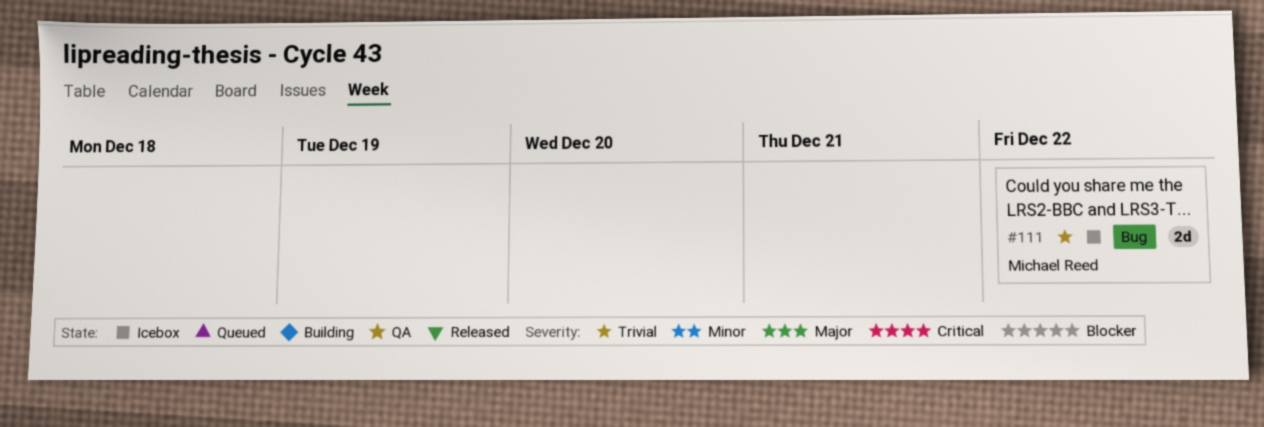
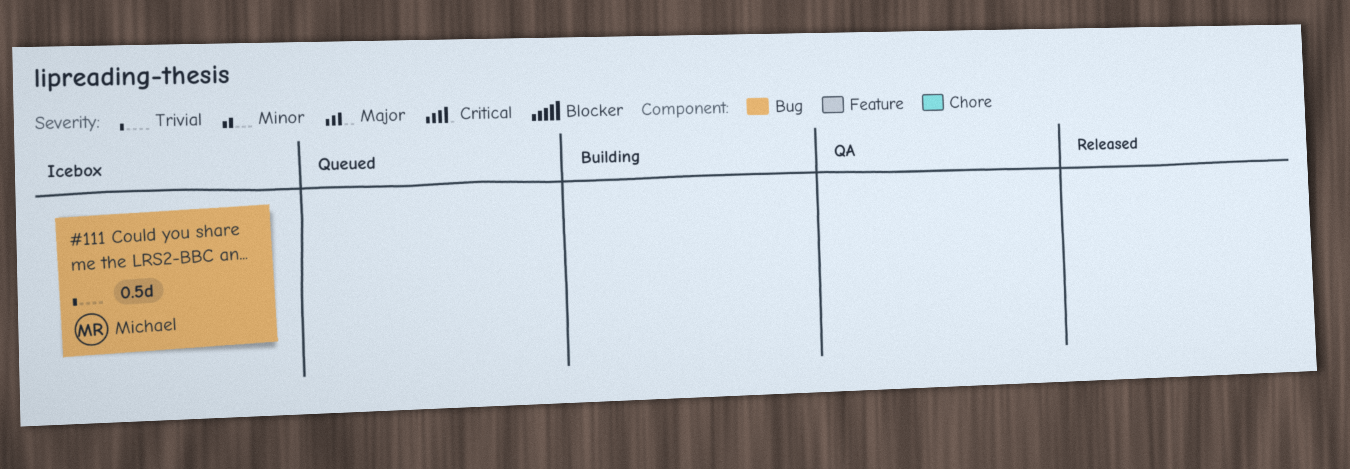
#111, estimate: 2d -> 0.5d

